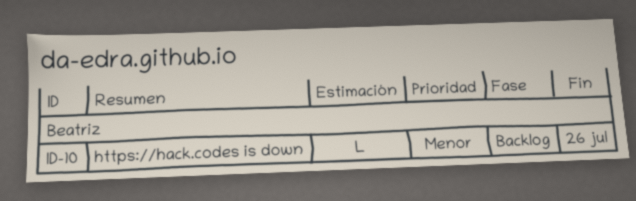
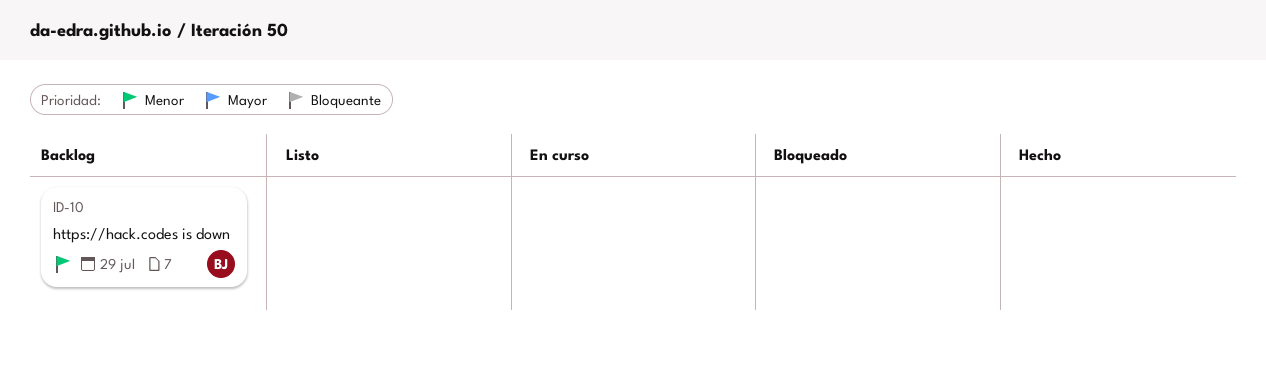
ID-10, due: Jul 26 -> Jul 29

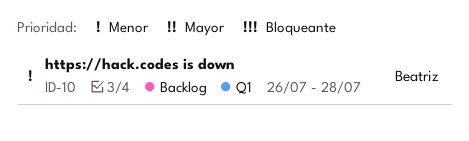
ID-10, due: Jul 29 -> Jul 28

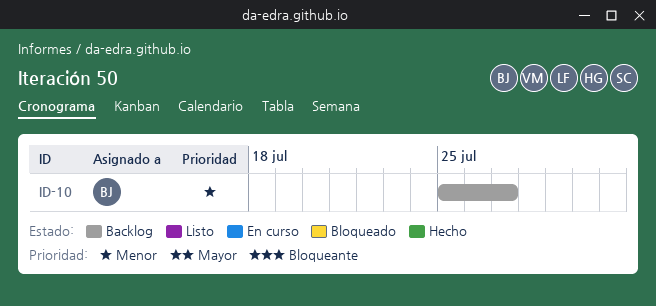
ID-10, start: Jul 26 -> Jul 25
ID-10, due: Jul 28 -> Jul 27

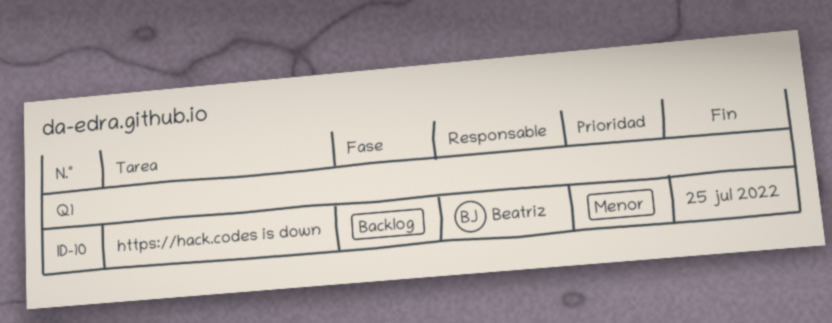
ID-10, due: Jul 27 -> Jul 25

